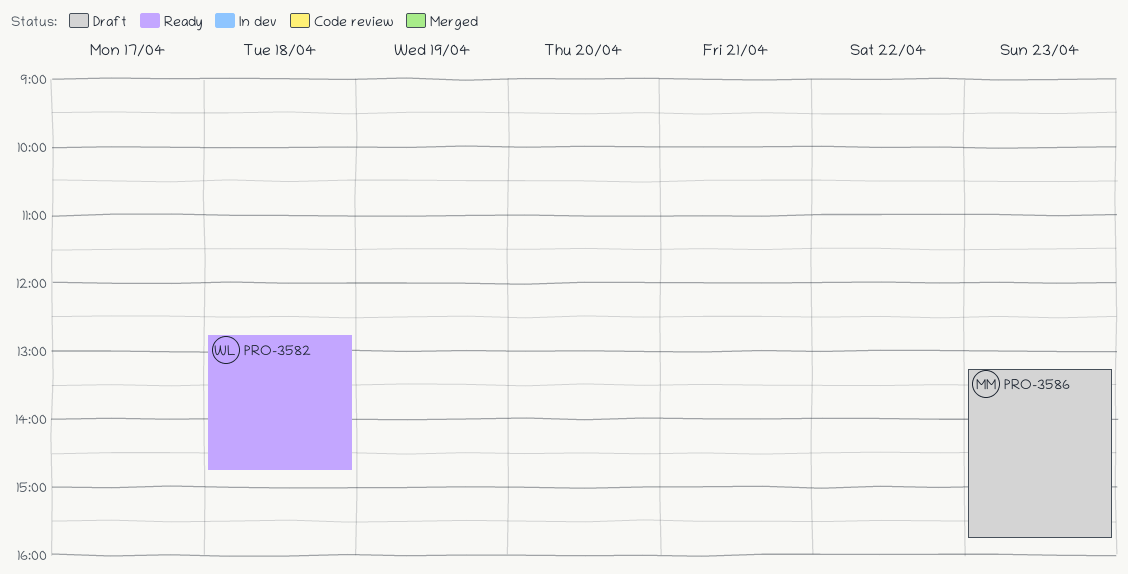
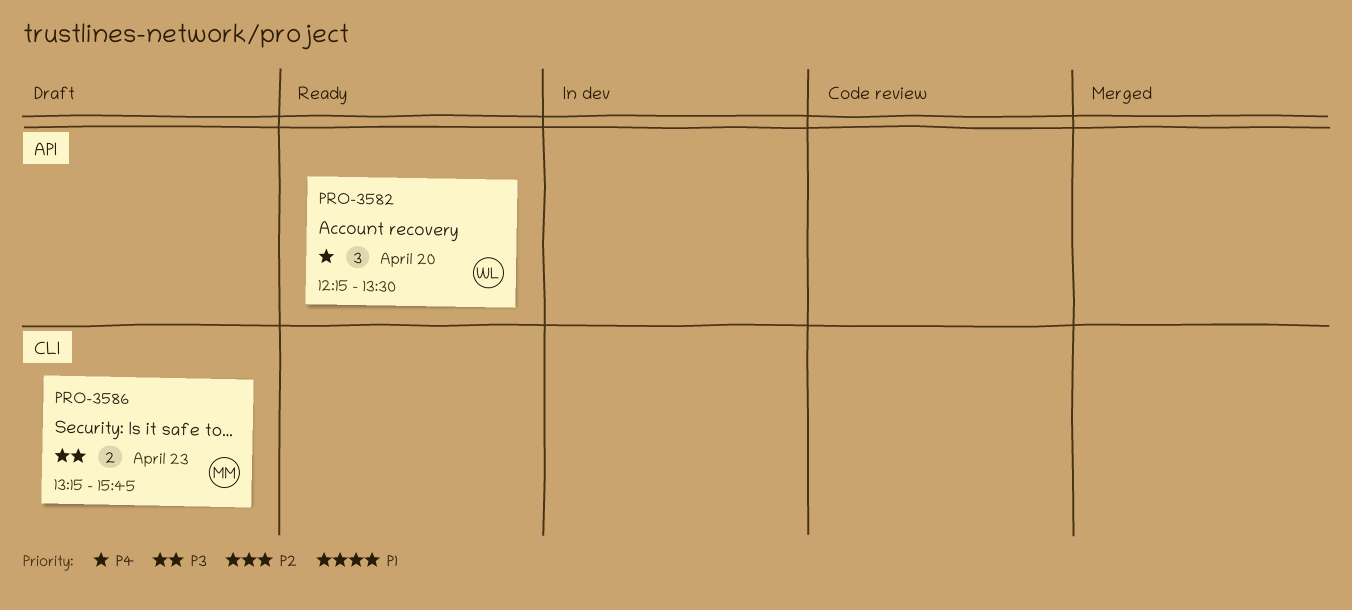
PRO-3582, day: Apr 18 -> Apr 20
PRO-3582, begins: 12:45 -> 12:15
PRO-3582, ends: 14:45 -> 13:30

